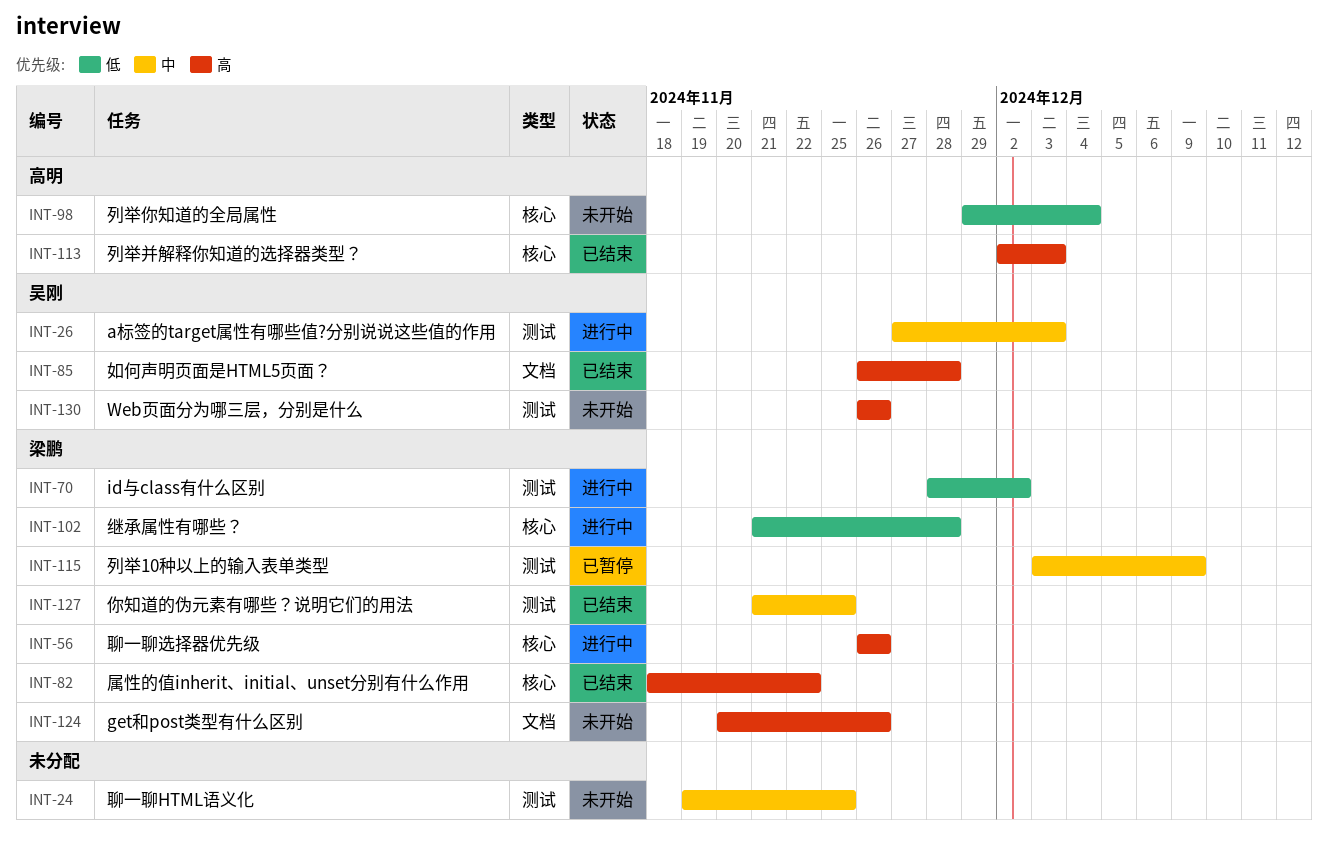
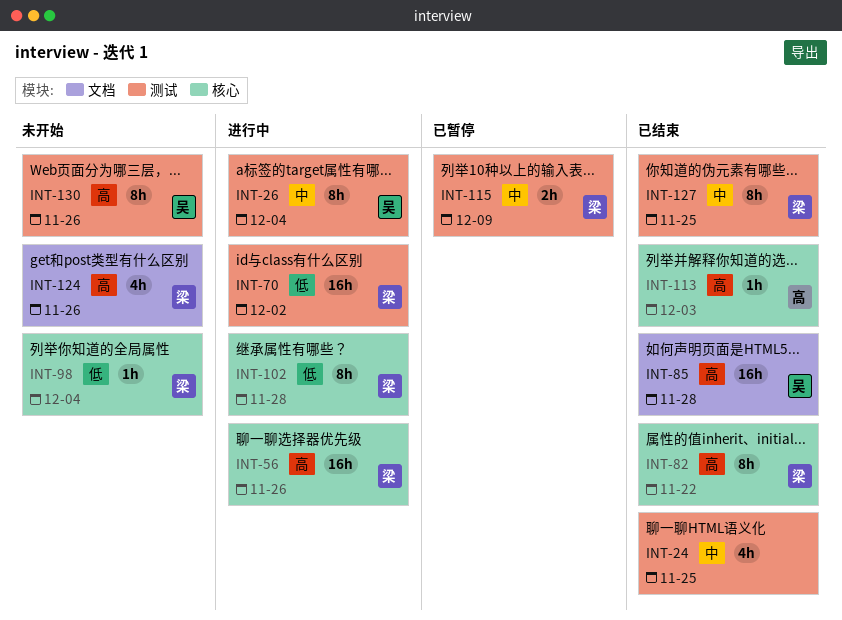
INT-24, status: 未开始 -> 已结束
INT-26, due: Dec 3 -> Dec 4
INT-98, owner: 高明 -> 梁鹏

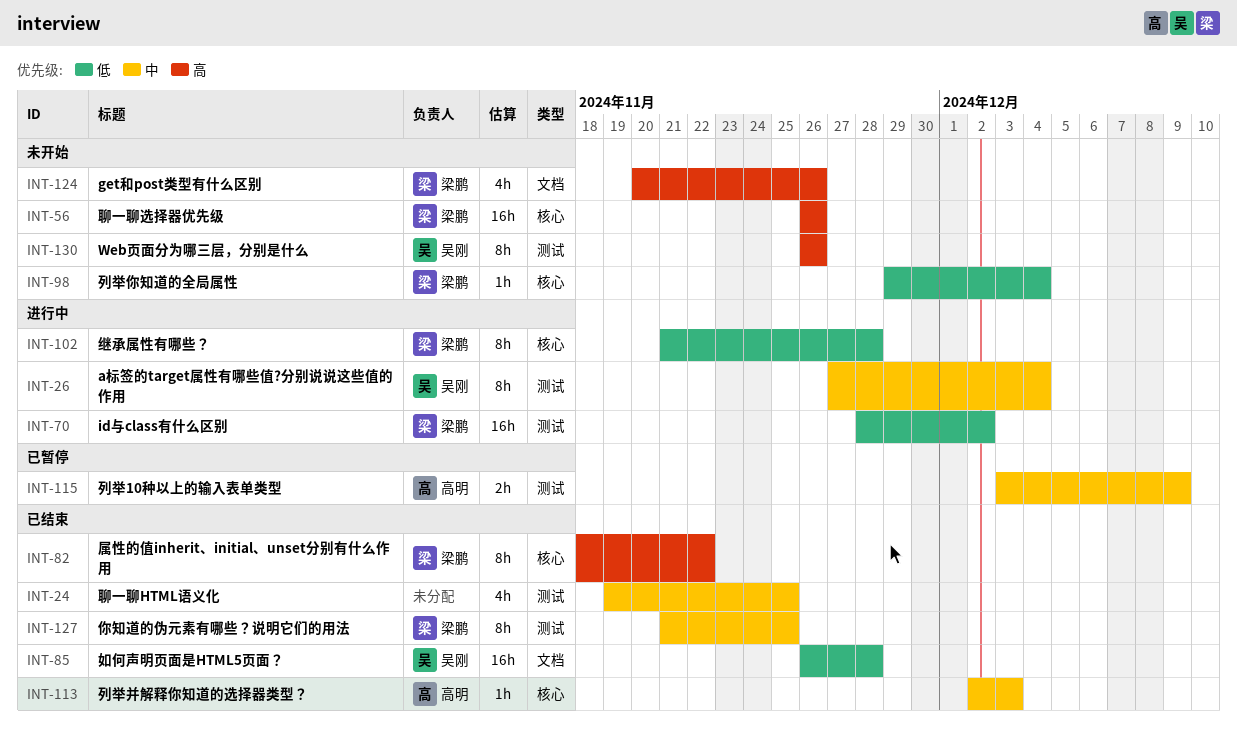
INT-56, status: 进行中 -> 未开始
INT-85, priority: 高 -> 低
INT-113, priority: 高 -> 中
INT-115, owner: 梁鹏 -> 高明

